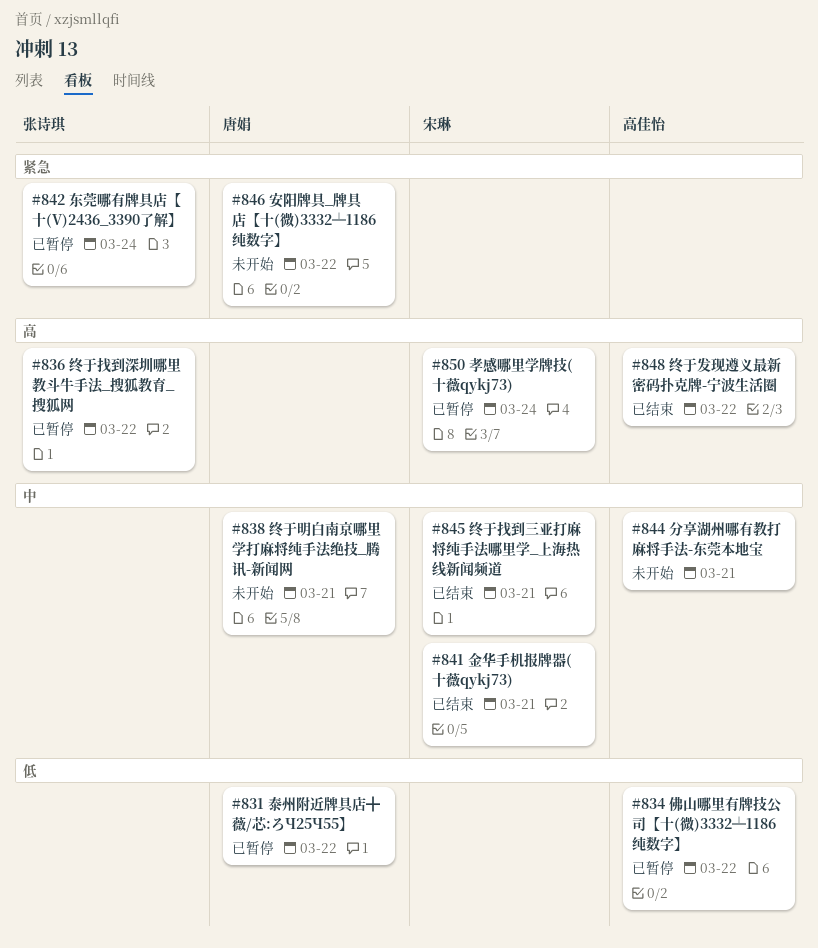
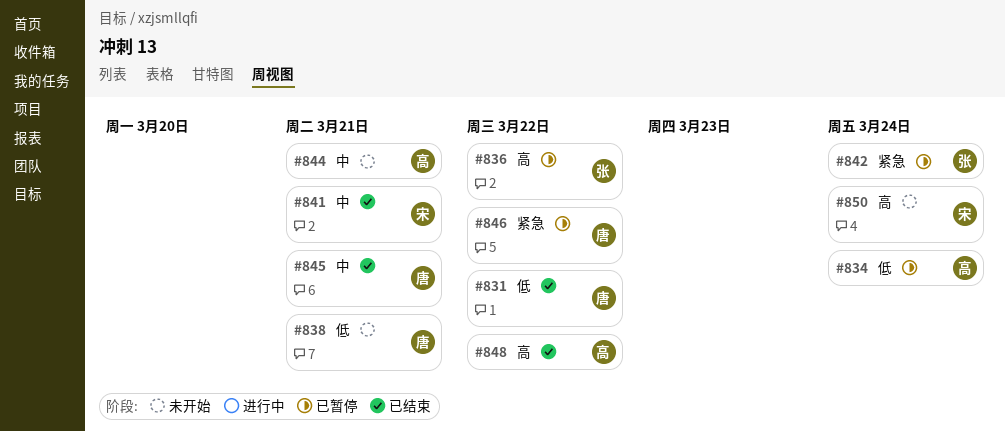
#831, status: 已暂停 -> 已结束
#834, due: Mar 22 -> Mar 24
#838, priority: 中 -> 低
#845, owner: 宋琳 -> 唐娟
#846, status: 未开始 -> 已暂停
#850, status: 已暂停 -> 未开始

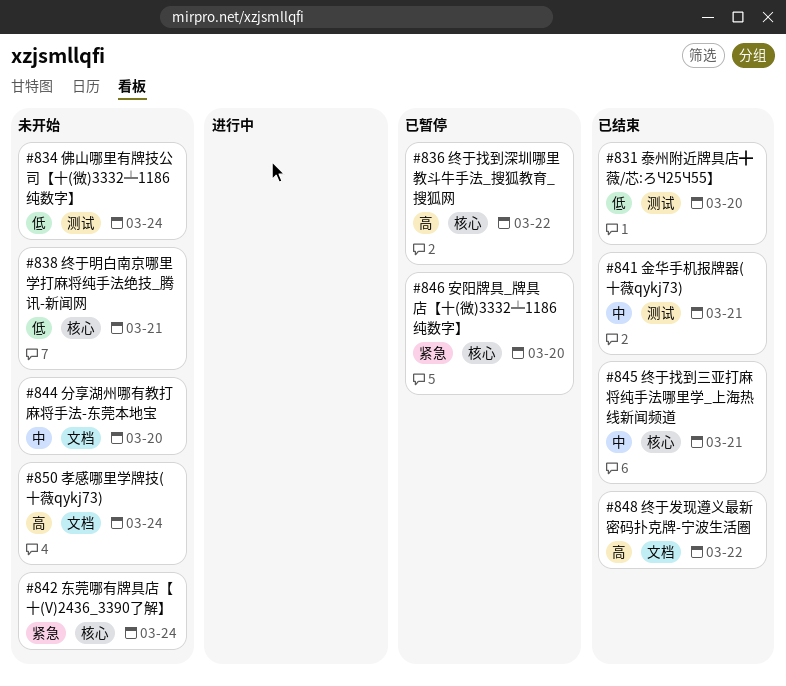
#831, due: Mar 22 -> Mar 20
#834, status: 已暂停 -> 未开始
#842, status: 已暂停 -> 未开始
#844, due: Mar 21 -> Mar 20
#846, due: Mar 22 -> Mar 20

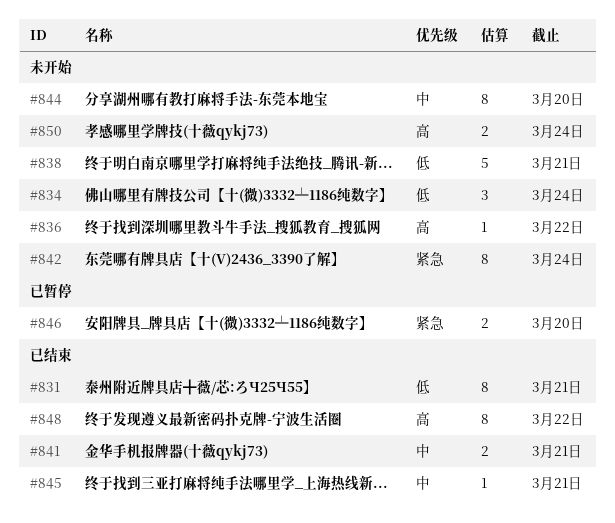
#831, due: Mar 20 -> Mar 21
#836, status: 已暂停 -> 未开始

